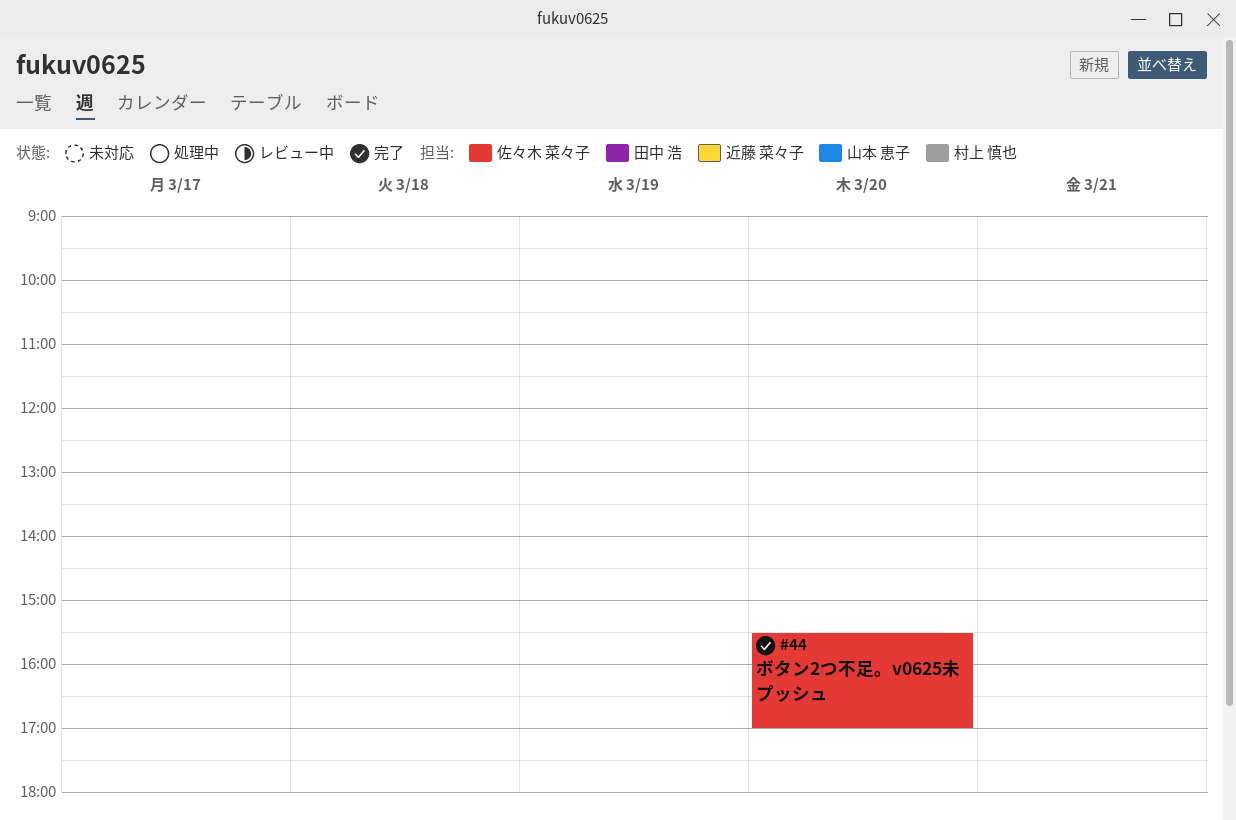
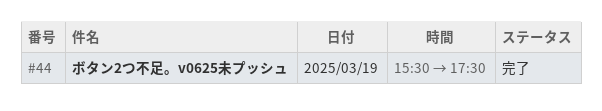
#44, day: Mar 20 -> Mar 19
#44, ends: 17:00 -> 17:30

